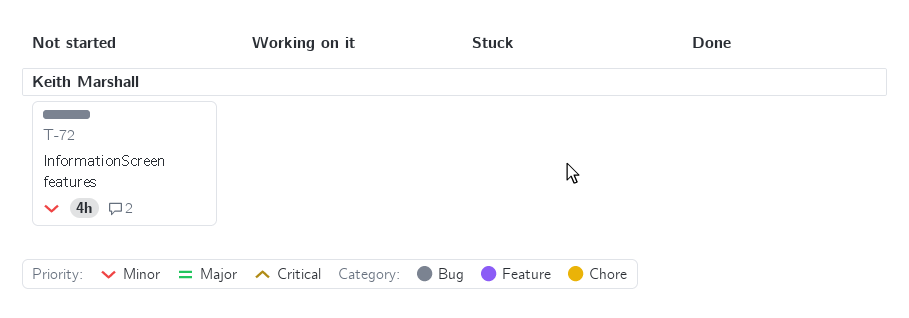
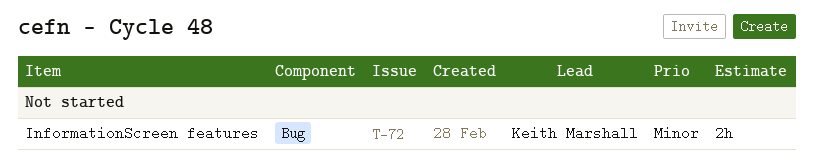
T-72, estimate: 4h -> 2h

